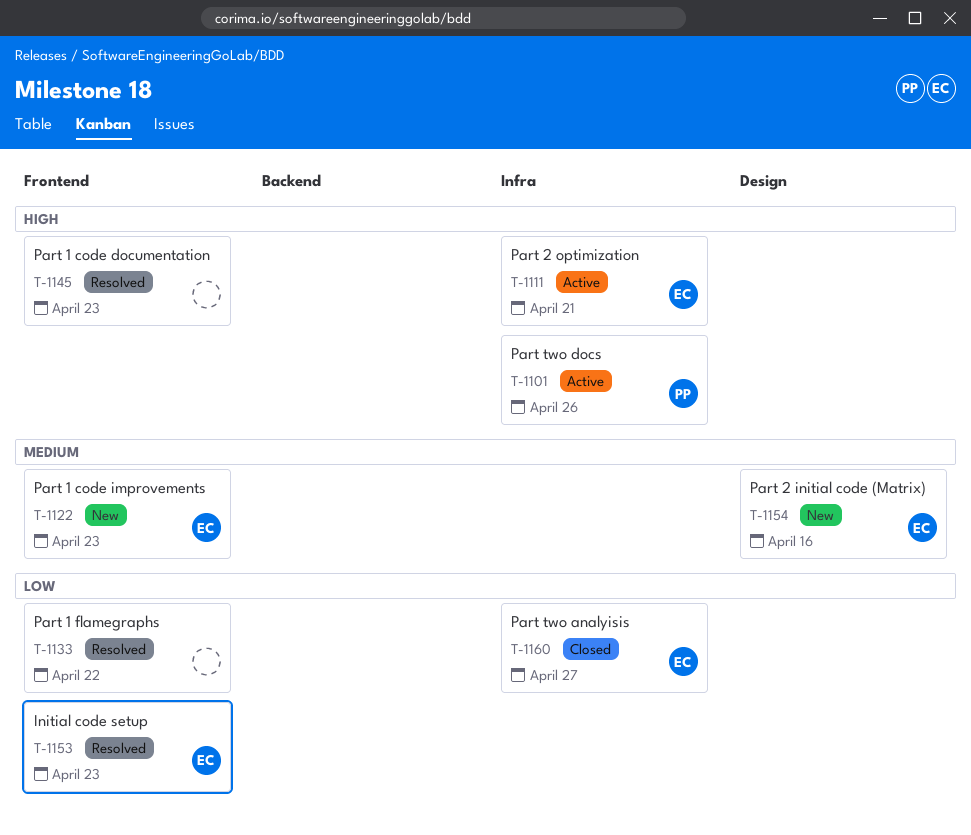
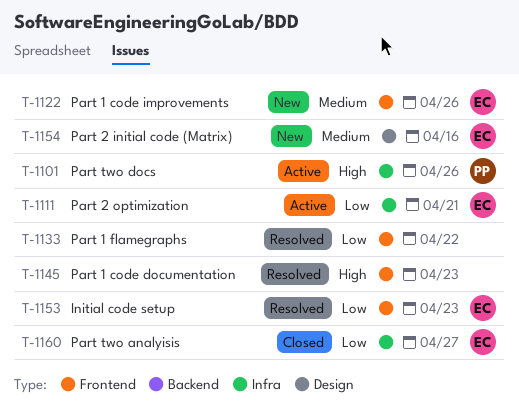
T-1111, priority: High -> Low
T-1122, due: Apr 23 -> Apr 26

